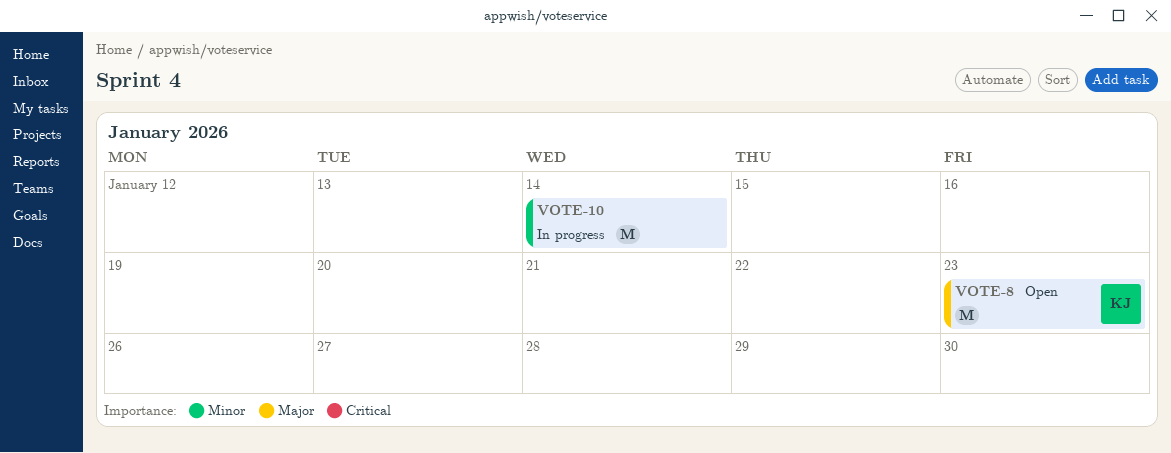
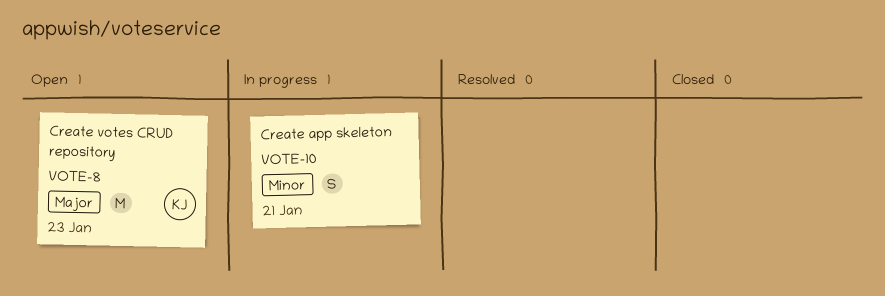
VOTE-10, estimate: M -> S
VOTE-10, due: Jan 14 -> Jan 21

